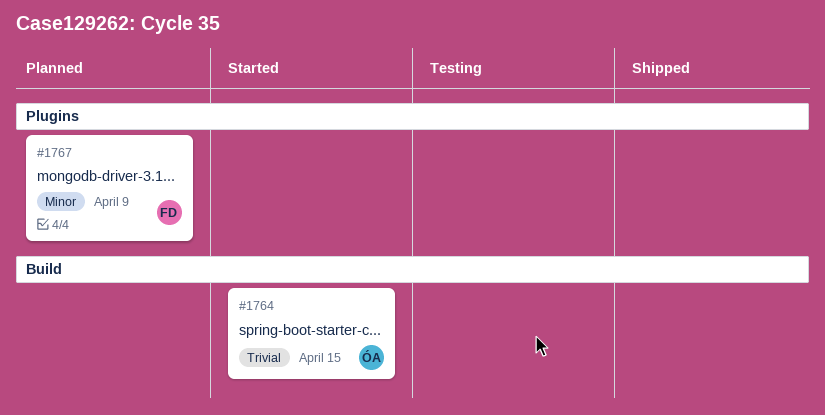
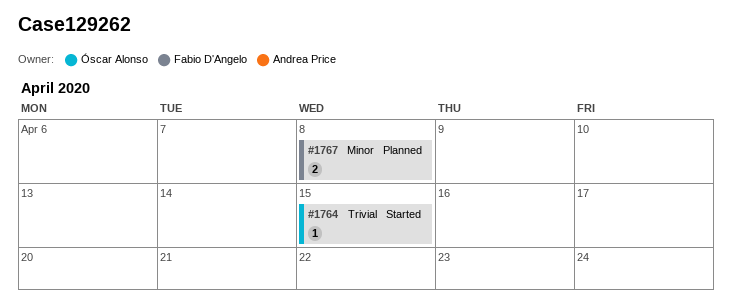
#1767, due: Apr 9 -> Apr 8

